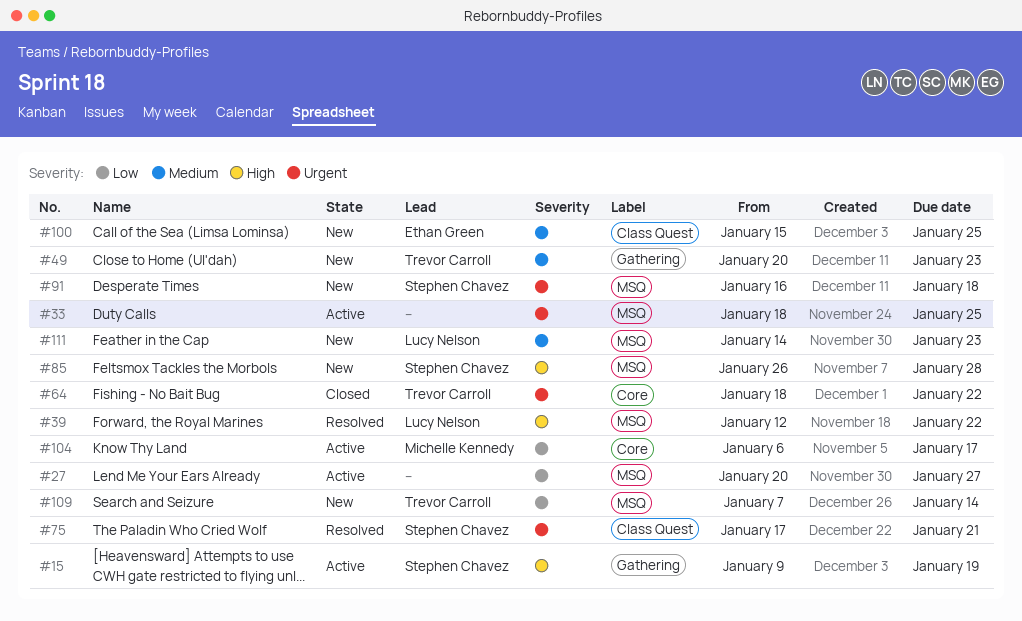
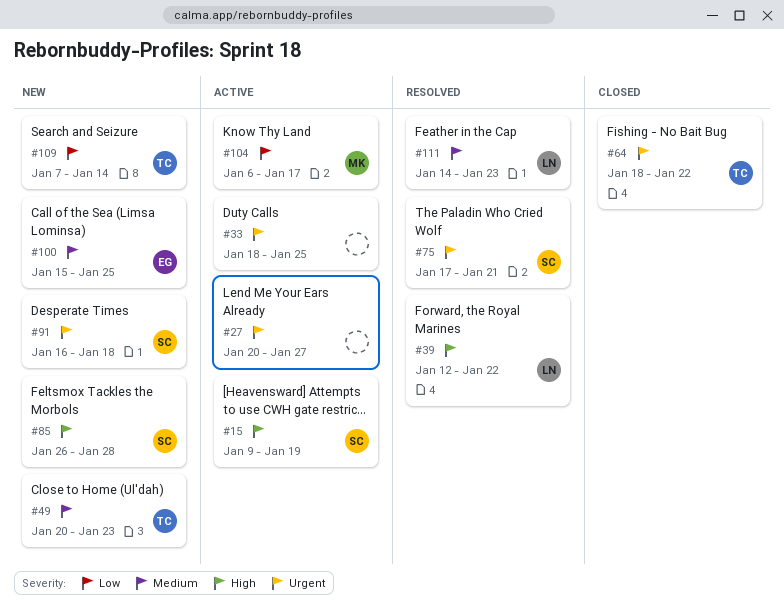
#27, priority: Low -> Urgent
#111, status: New -> Resolved

